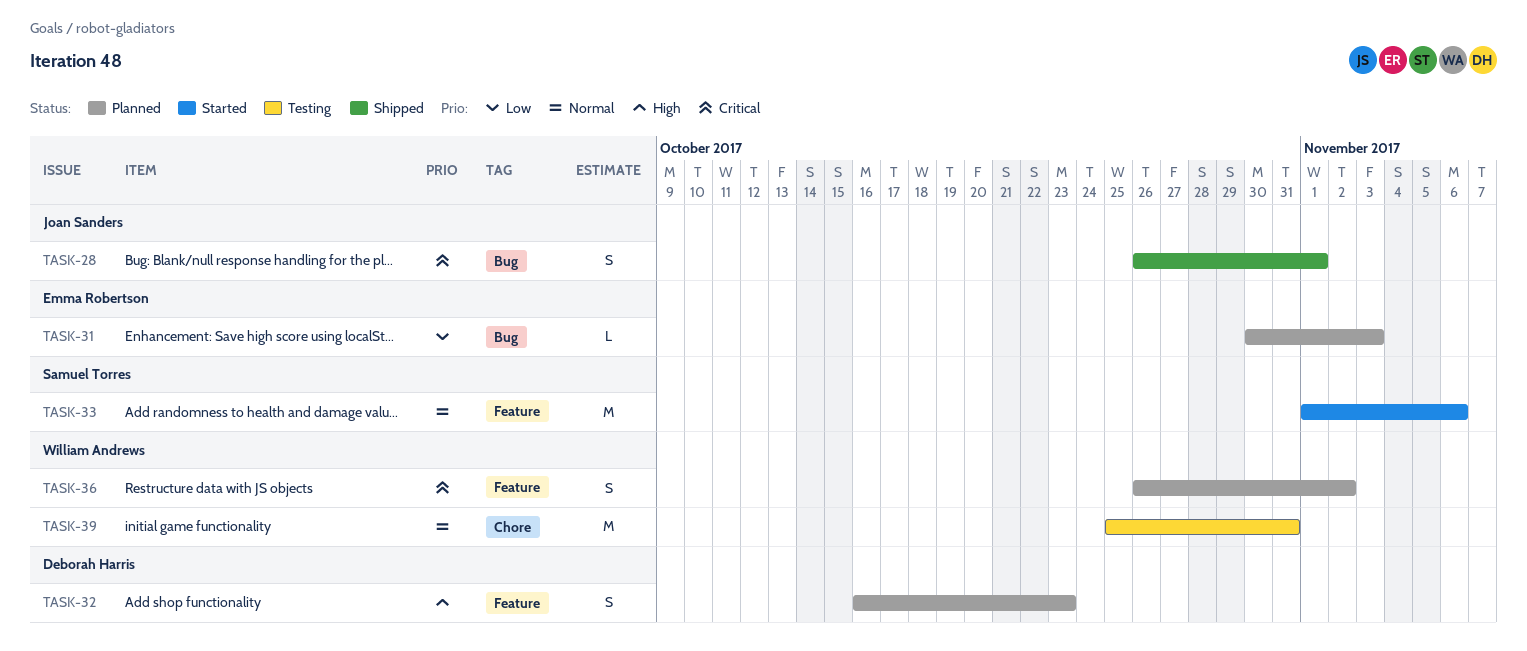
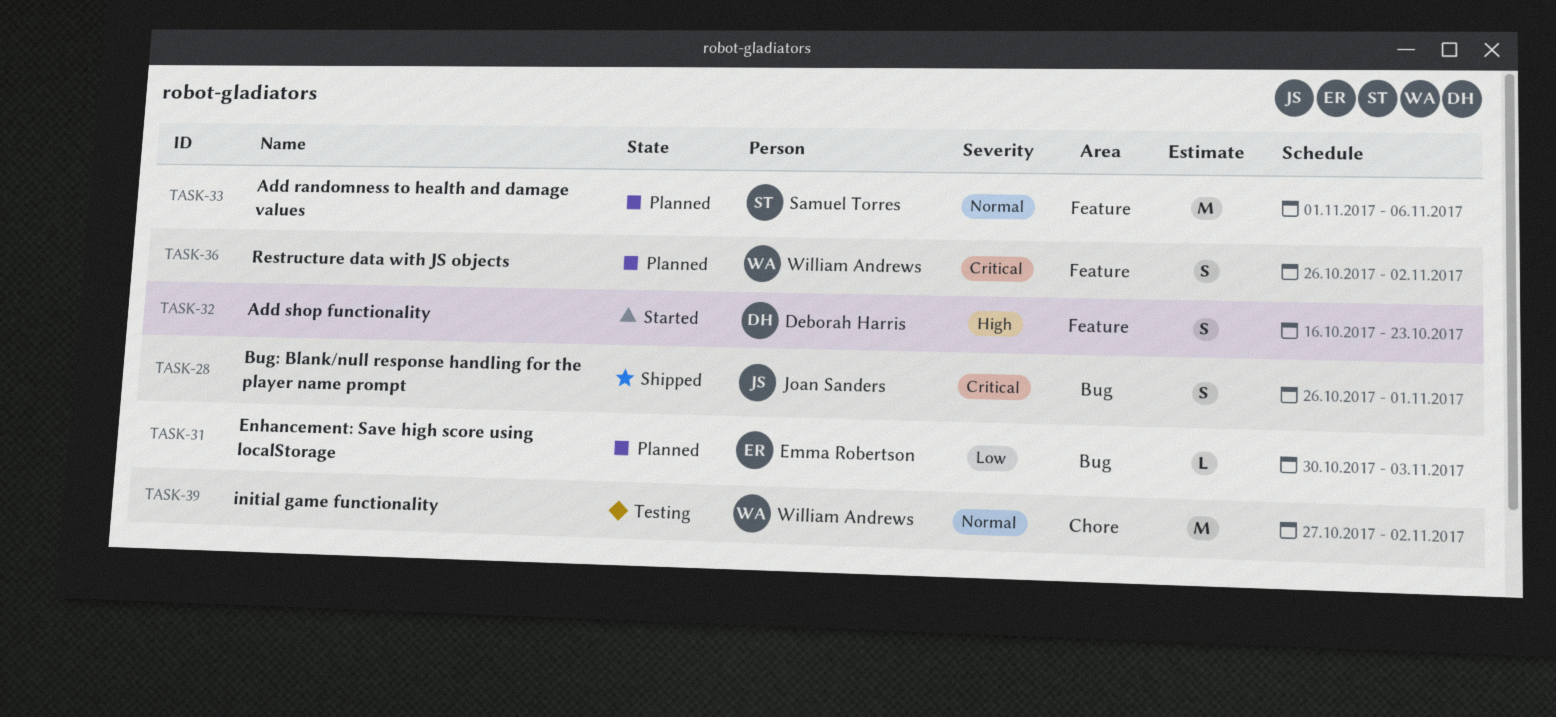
TASK-32, status: Planned -> Started
TASK-33, status: Started -> Planned
TASK-39, start: Oct 25 -> Oct 27
TASK-39, due: Oct 31 -> Nov 2

